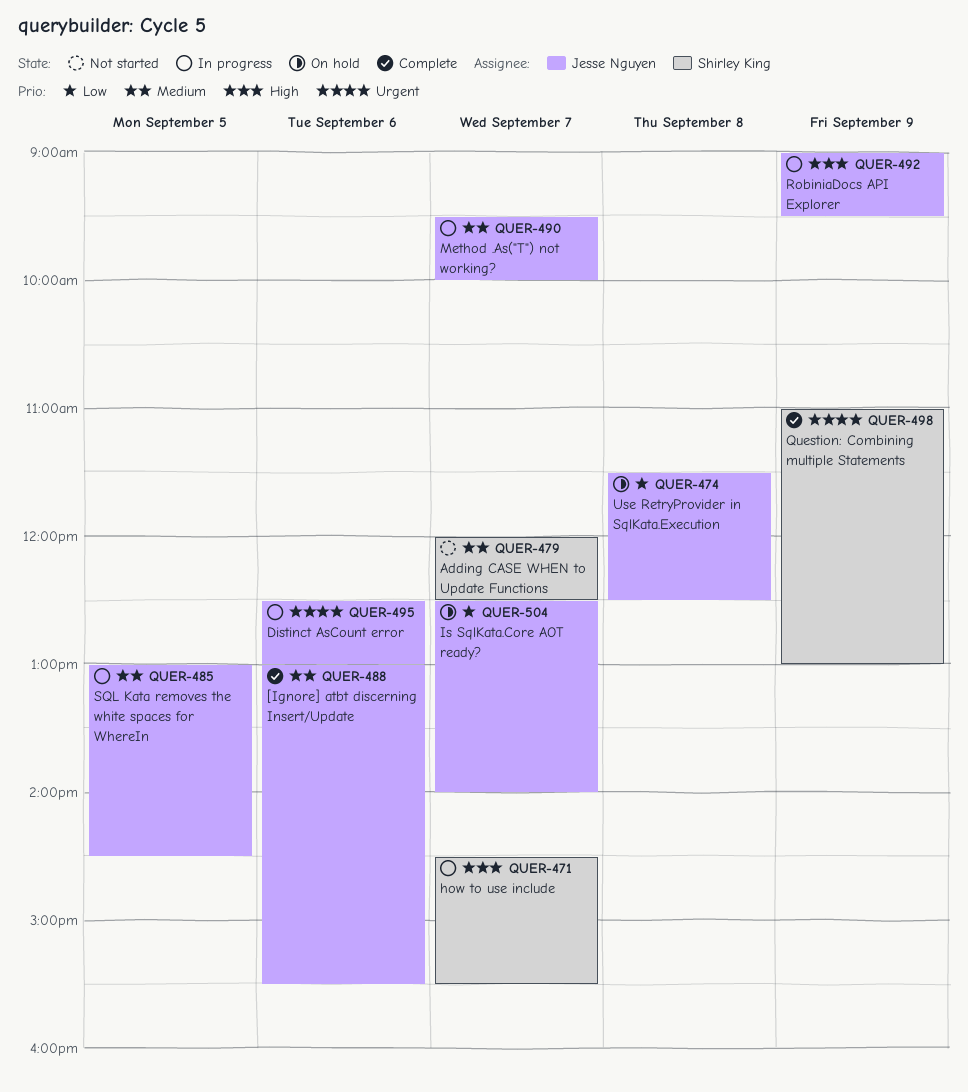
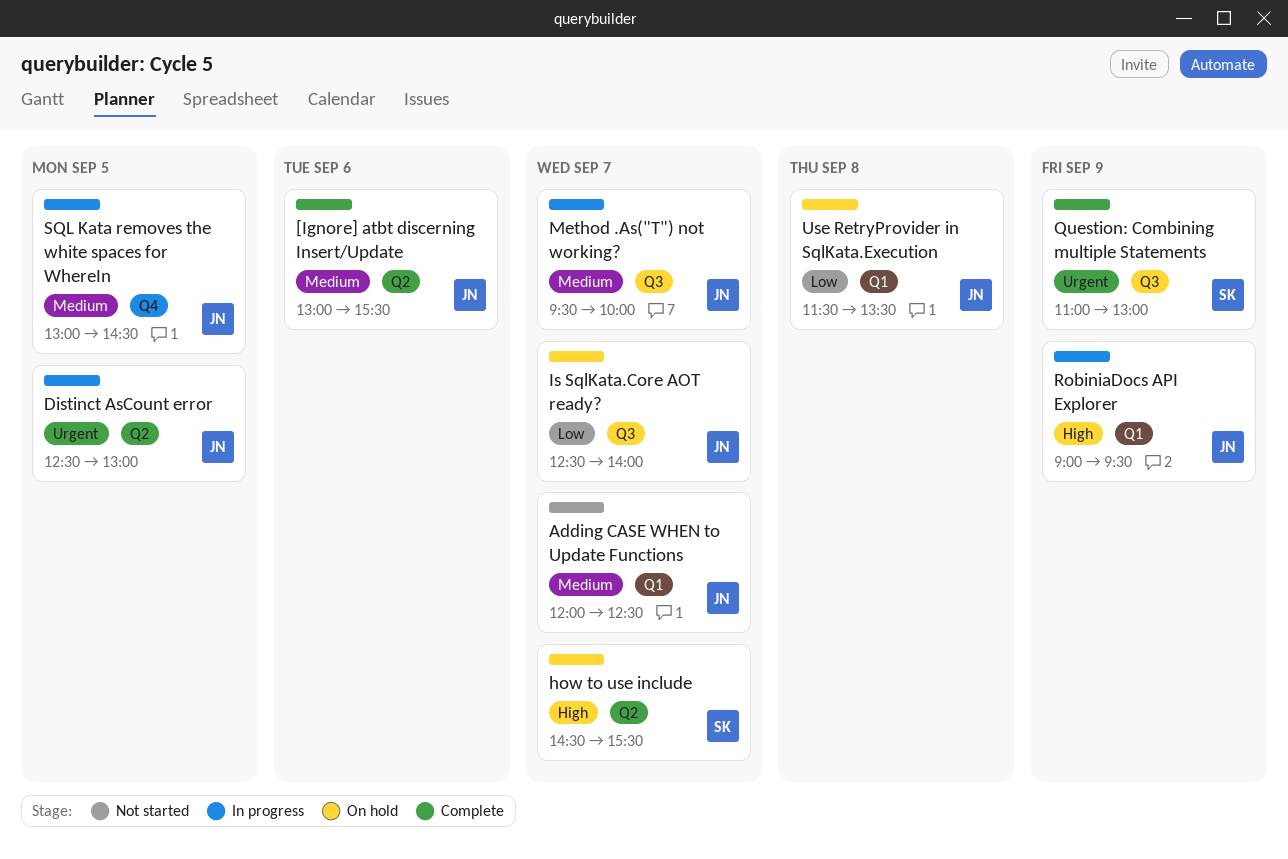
Adding CASE WHEN to Update Functions, owner: Shirley King -> Jesse Nguyen
Distinct AsCount error, day: Sep 6 -> Sep 5
how to use include, status: In progress -> On hold
Use RetryProvider in SqlKata.Execution, ends: 12:30 -> 13:30

